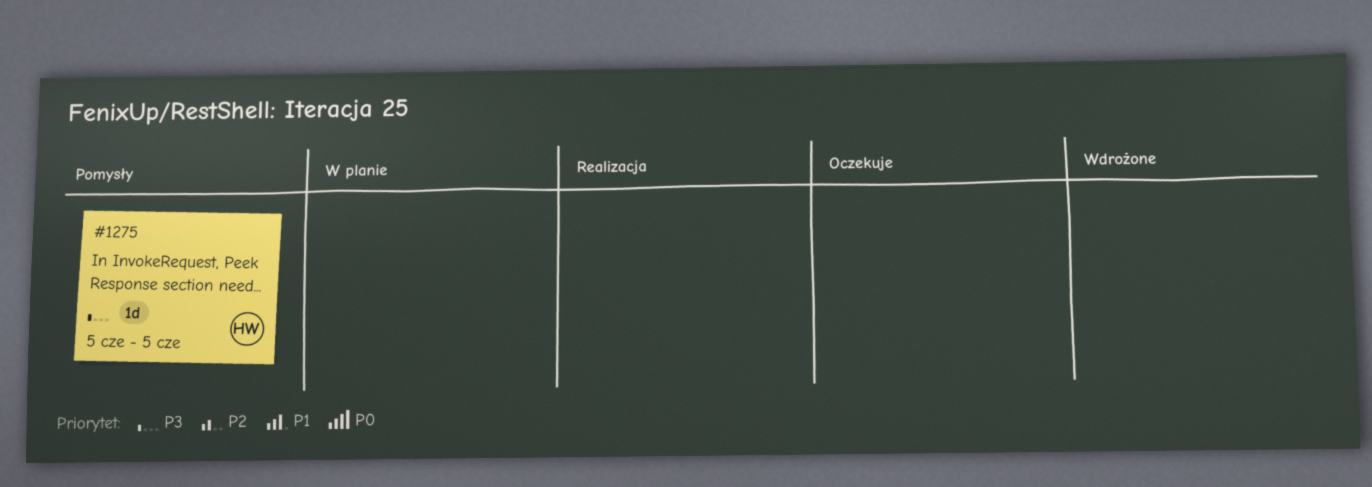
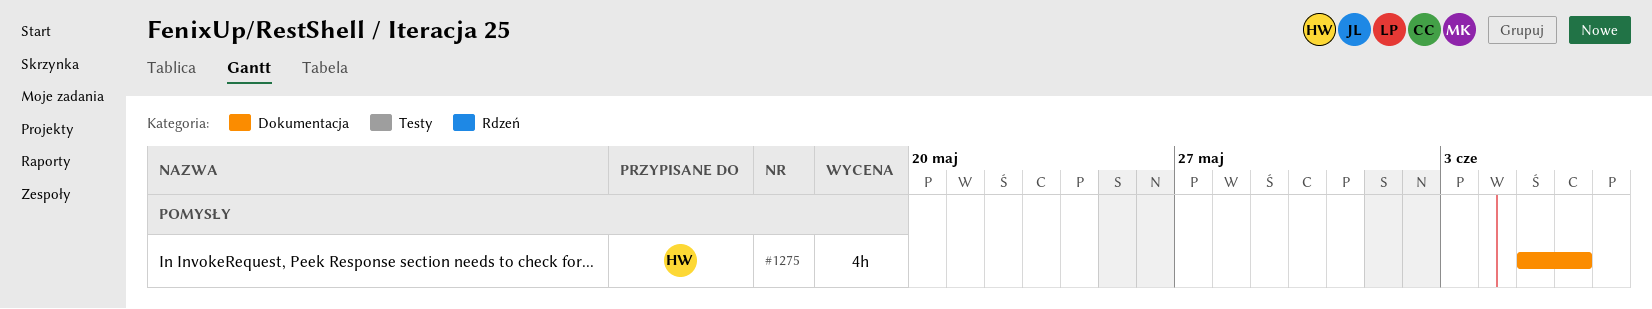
#1275, estimate: 1d -> 4h
#1275, due: Jun 5 -> Jun 6

